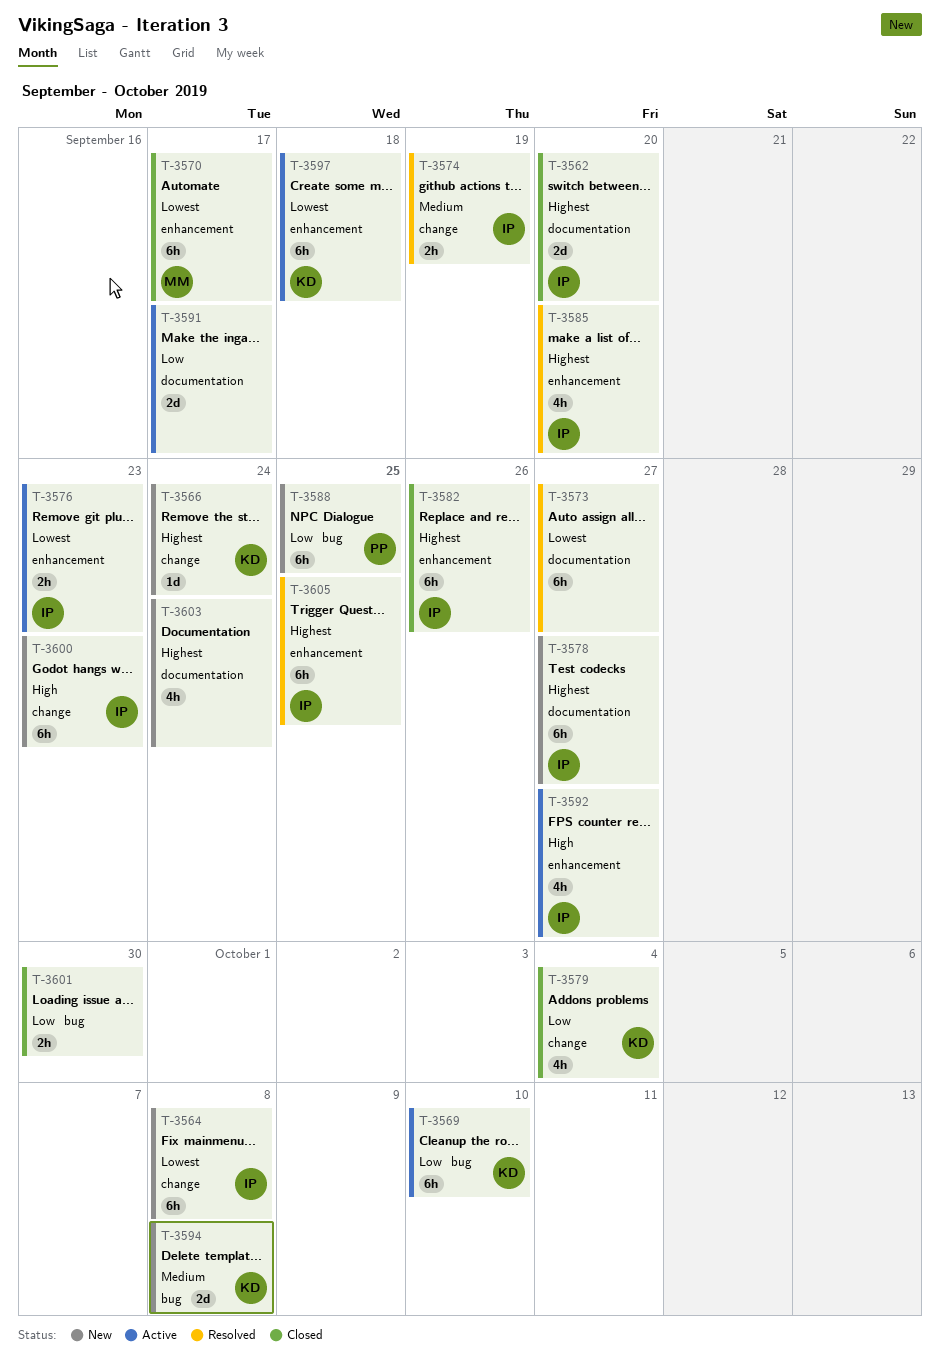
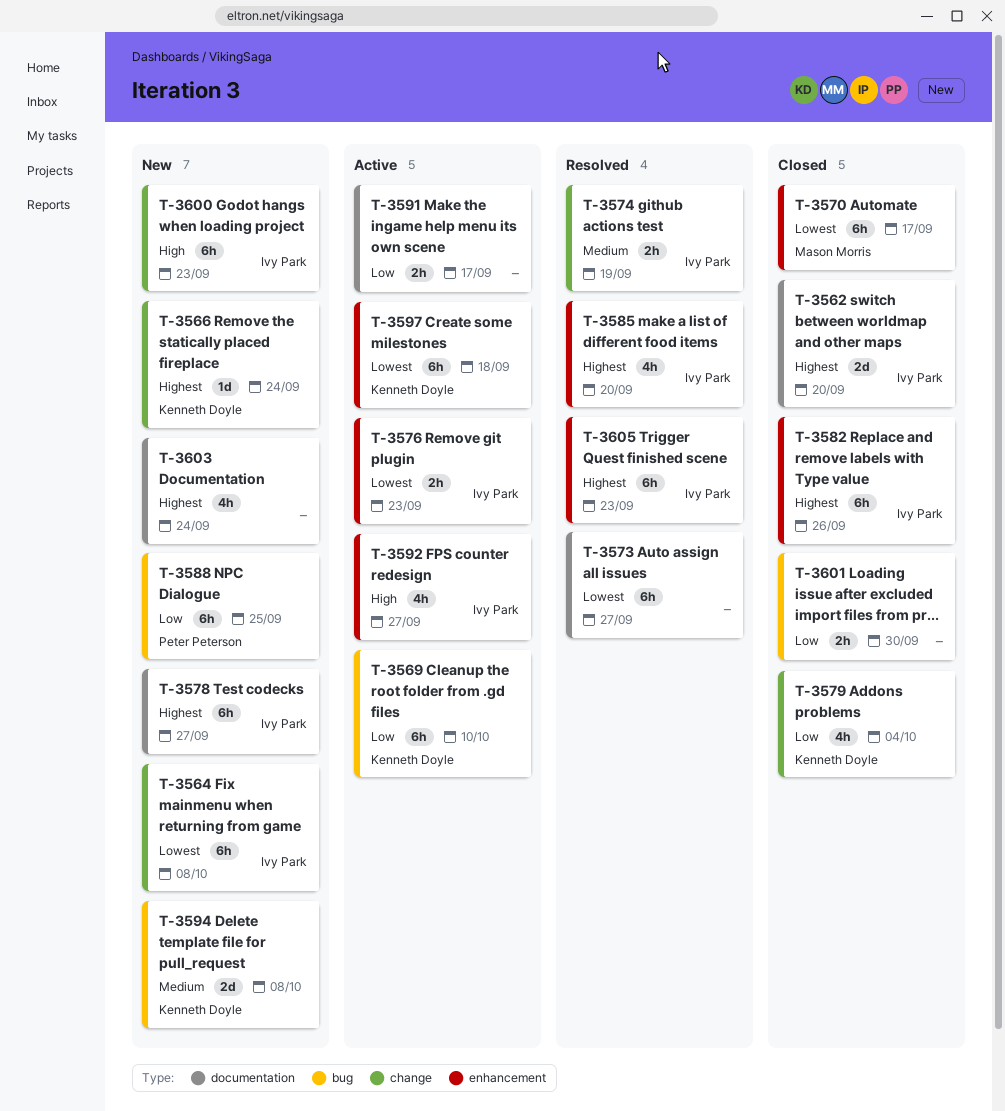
T-3591, estimate: 2d -> 2h
T-3605, due: Sep 25 -> Sep 23

